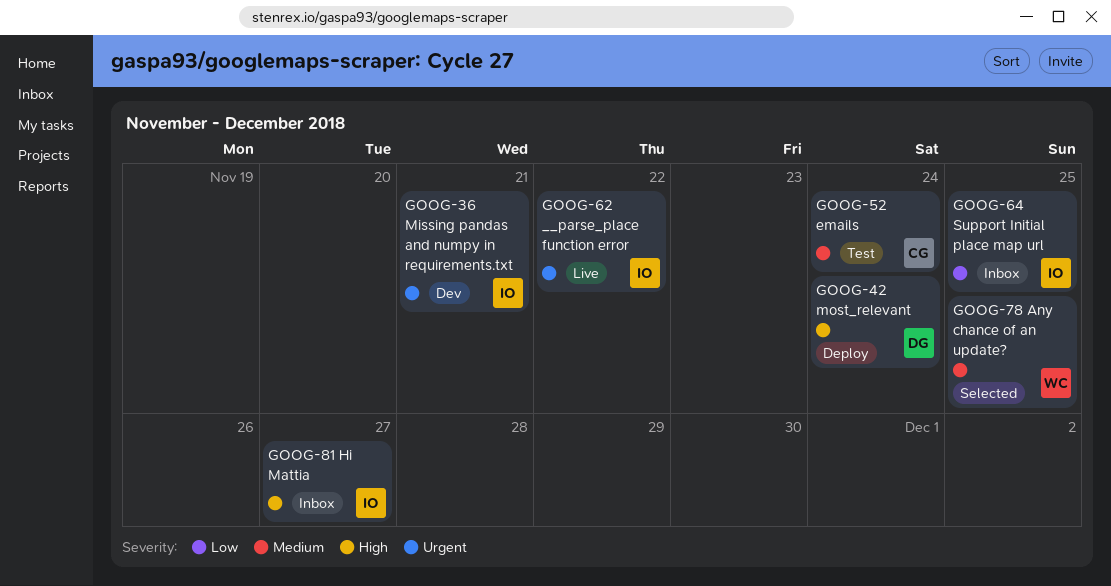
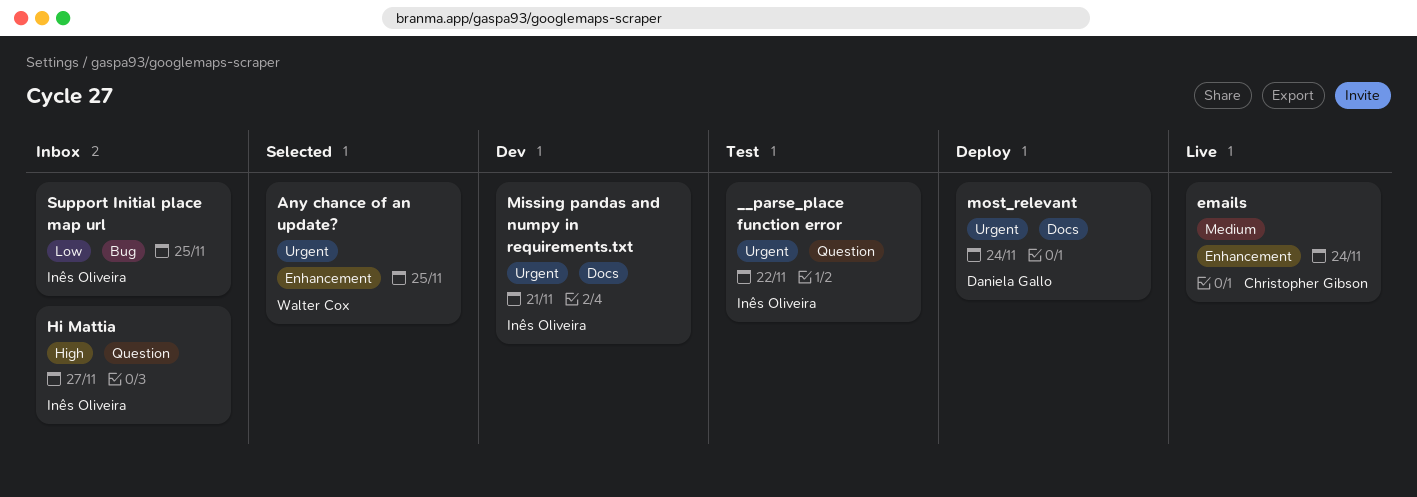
__parse_place function error, status: Live -> Test
Any chance of an update?, priority: Medium -> Urgent
emails, status: Test -> Live
most_relevant, priority: High -> Urgent

